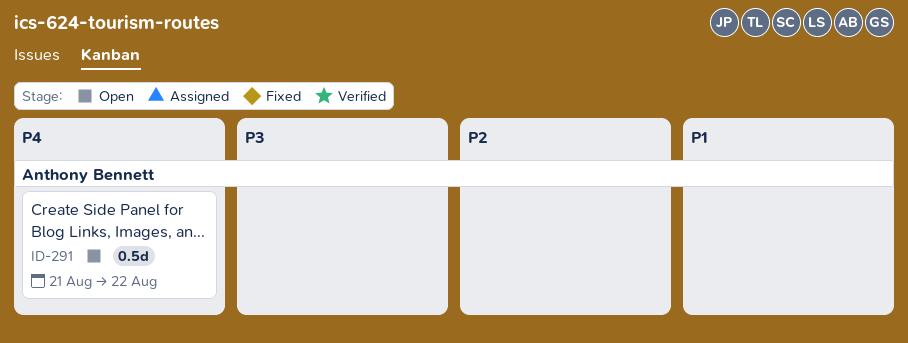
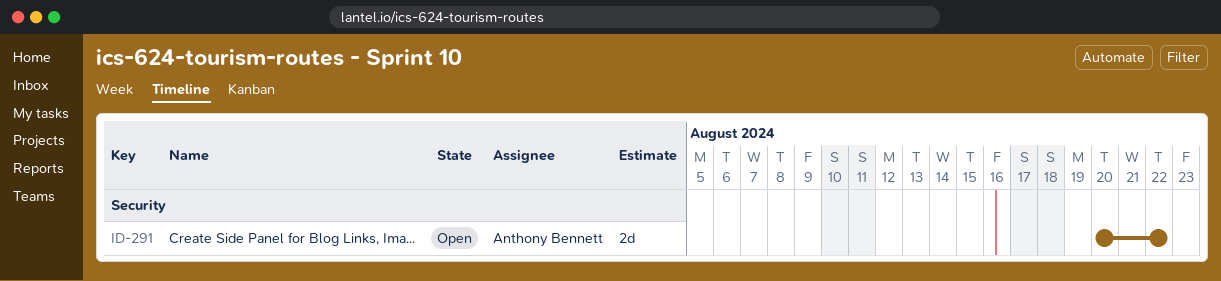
ID-291, estimate: 0.5d -> 2d
ID-291, start: Aug 21 -> Aug 20

